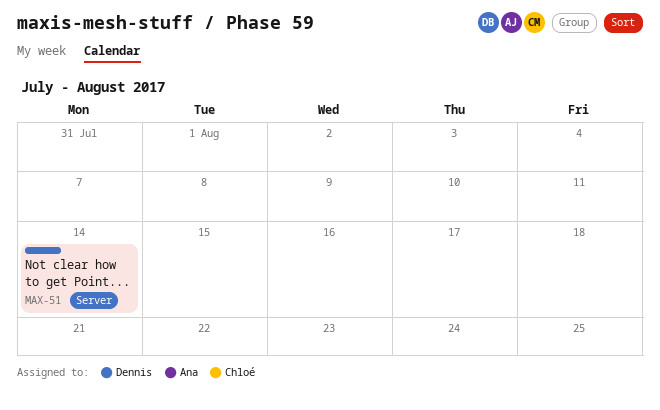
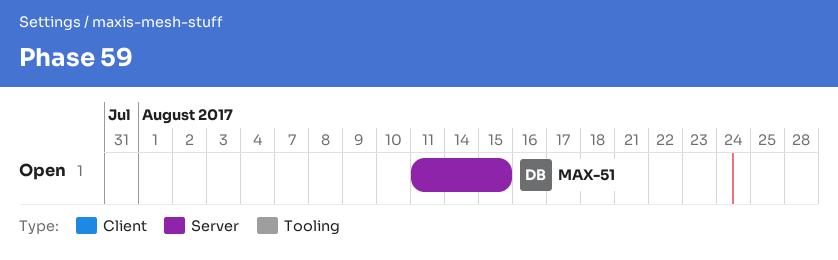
MAX-51, due: Aug 14 -> Aug 15

